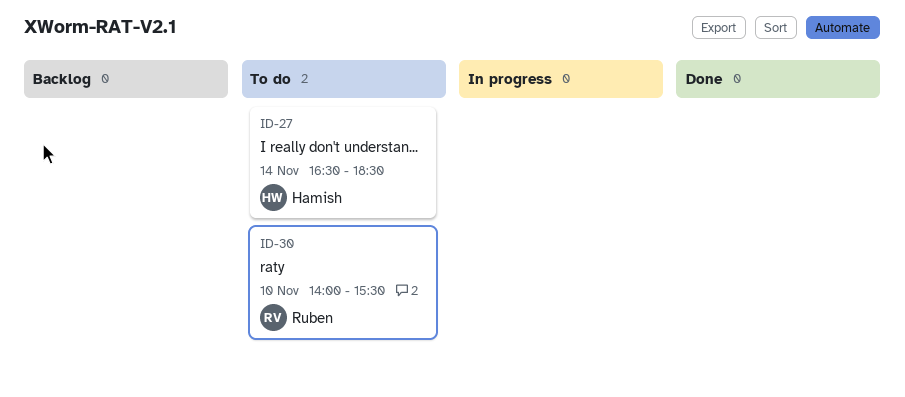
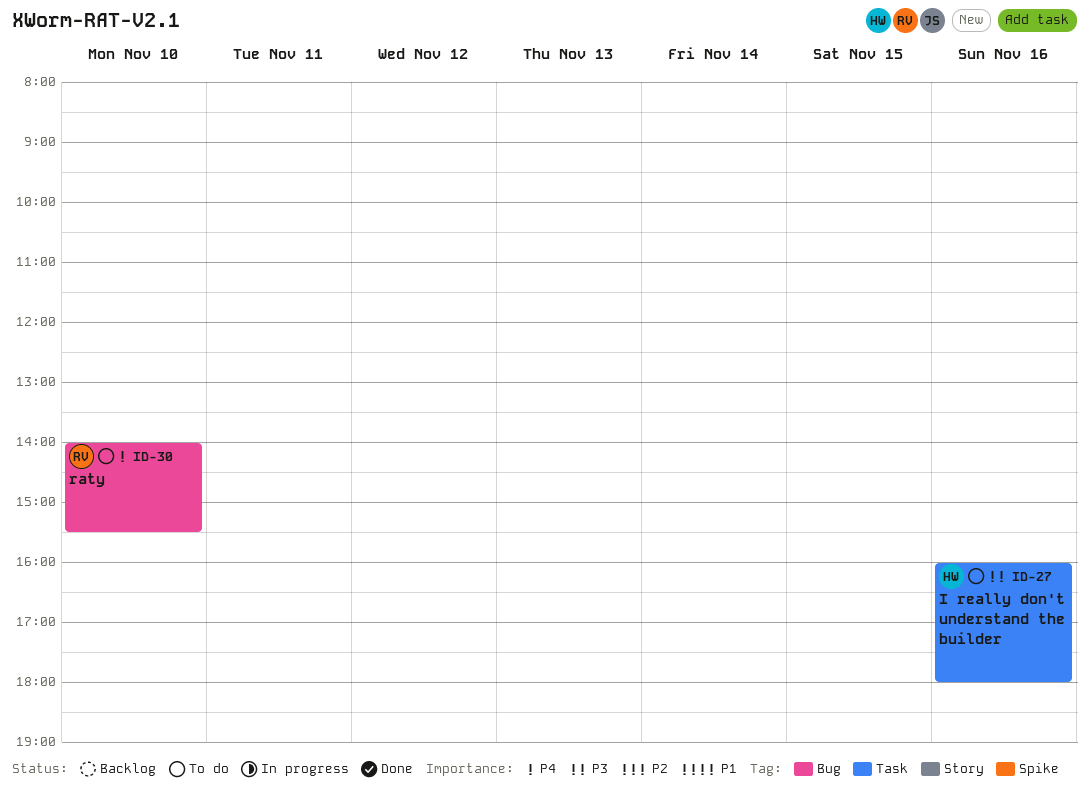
ID-27, day: Nov 14 -> Nov 16
ID-27, begins: 16:30 -> 16:00
ID-27, ends: 18:30 -> 18:00

